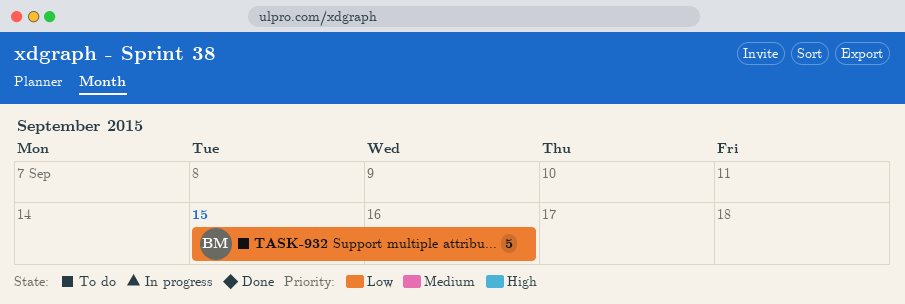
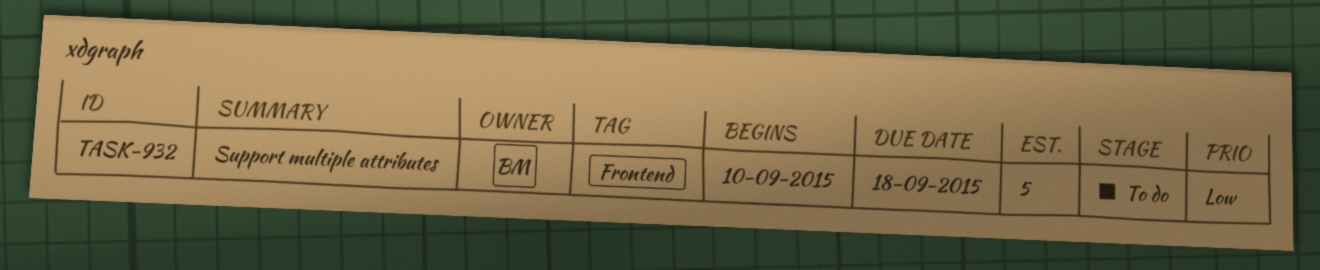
TASK-932, start: Sep 15 -> Sep 10
TASK-932, due: Sep 16 -> Sep 18

